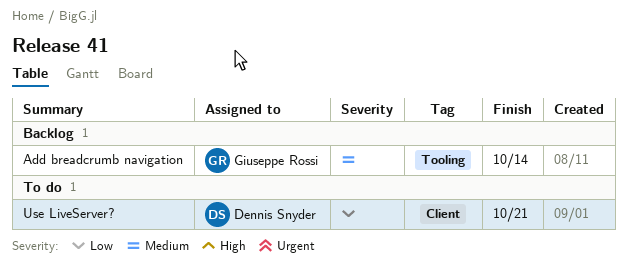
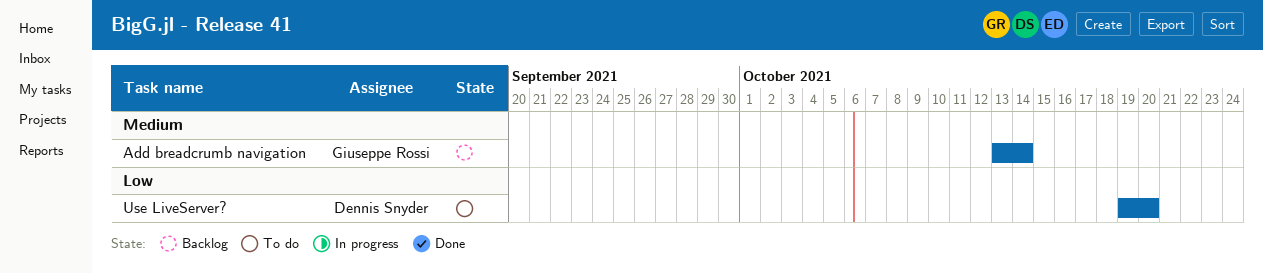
Use LiveServer?, due: Oct 21 -> Oct 20

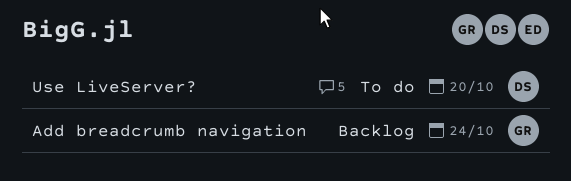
Add breadcrumb navigation, due: Oct 14 -> Oct 24

